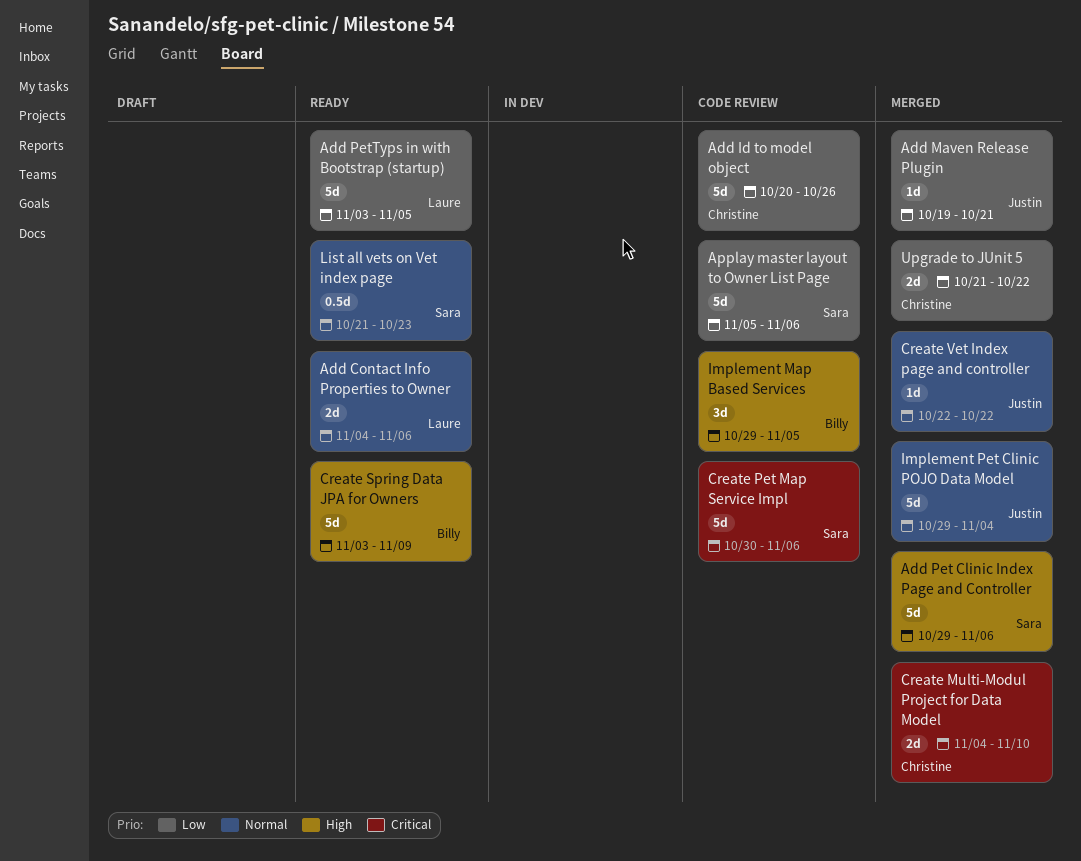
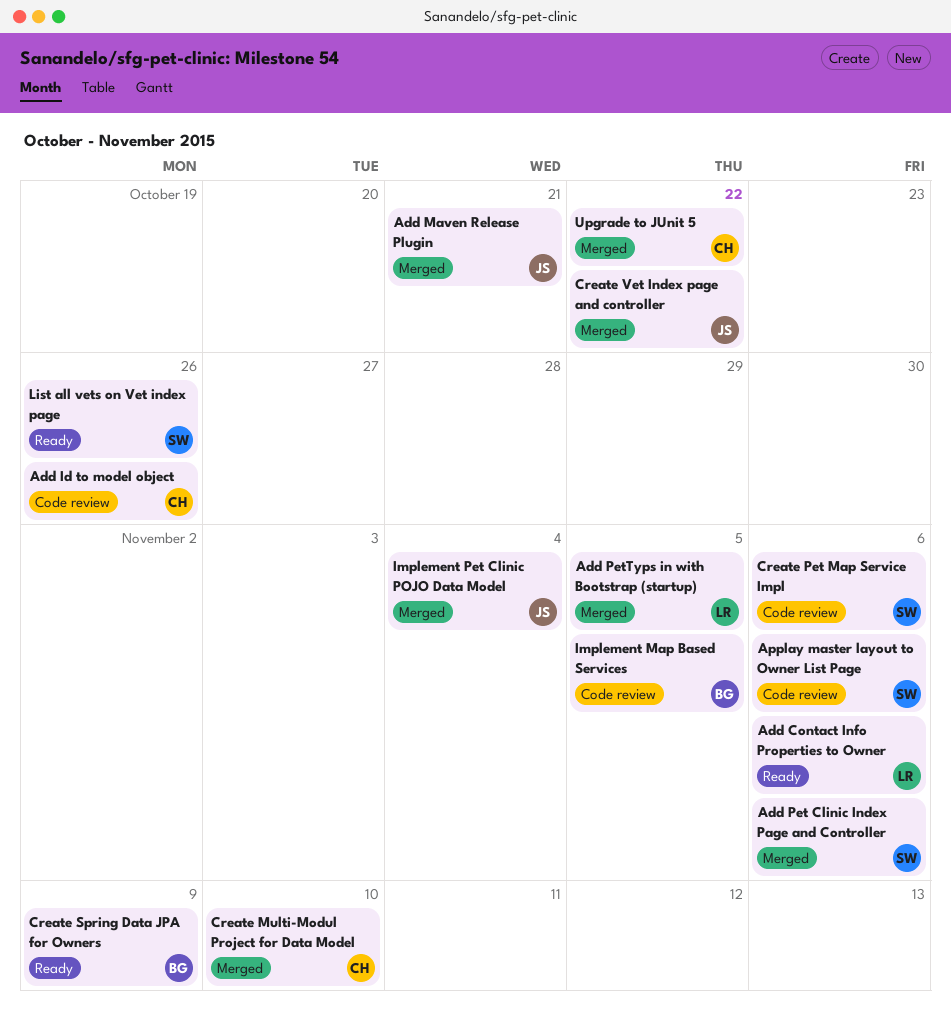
Add PetTyps in with Bootstrap (startup), status: Ready -> Merged
List all vets on Vet index page, due: Oct 23 -> Oct 26

